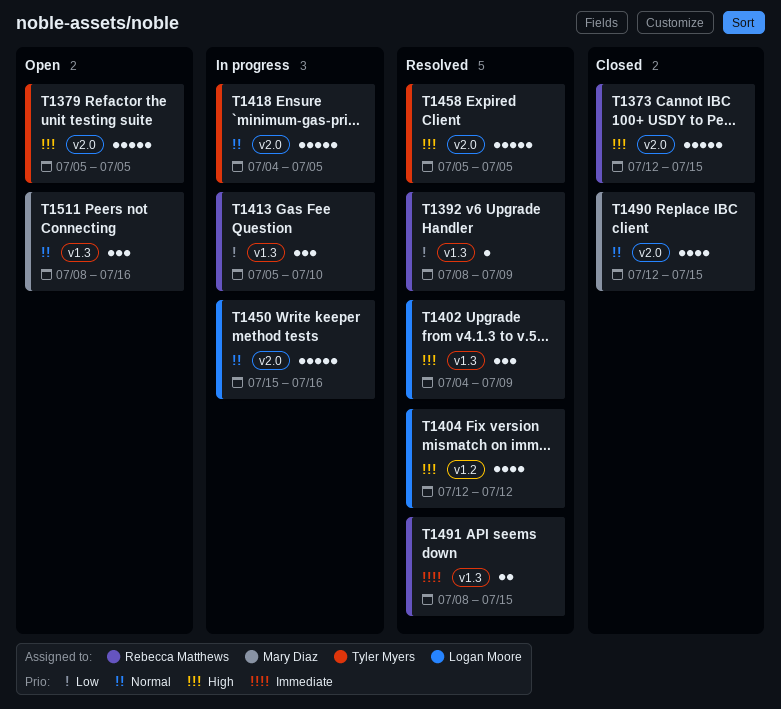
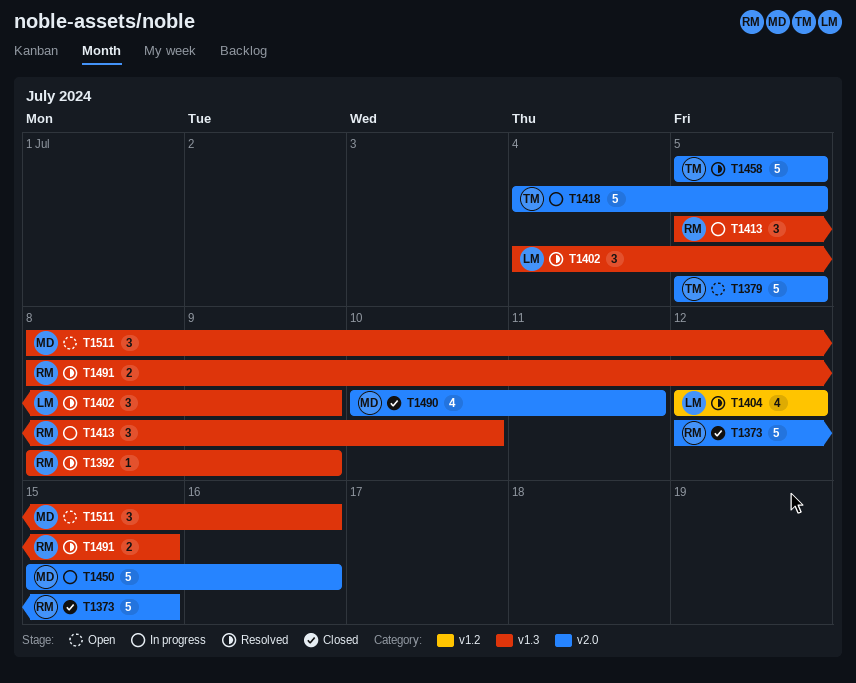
T1450, owner: Logan Moore -> Mary Diaz
T1490, start: Jul 12 -> Jul 10
T1490, due: Jul 15 -> Jul 11

